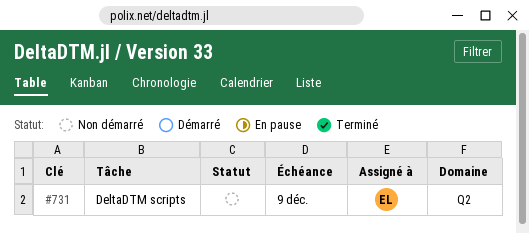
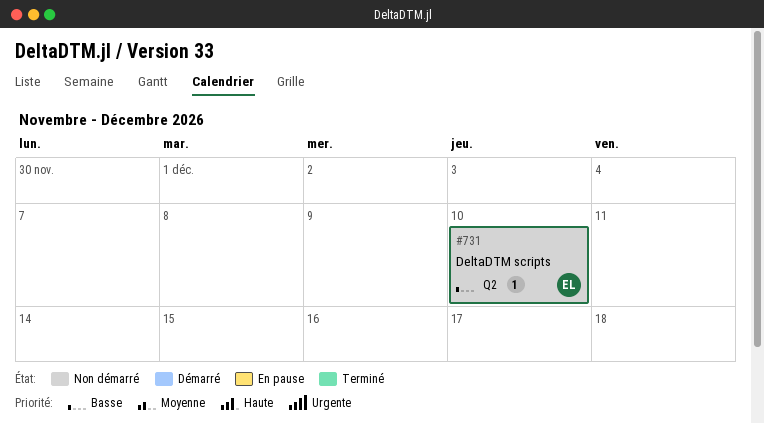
#731, due: Dec 9 -> Dec 10

